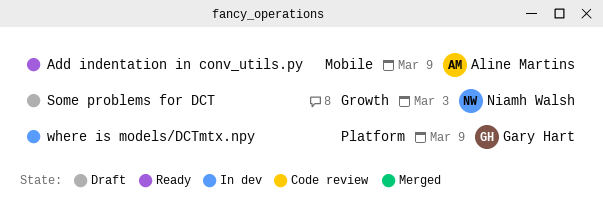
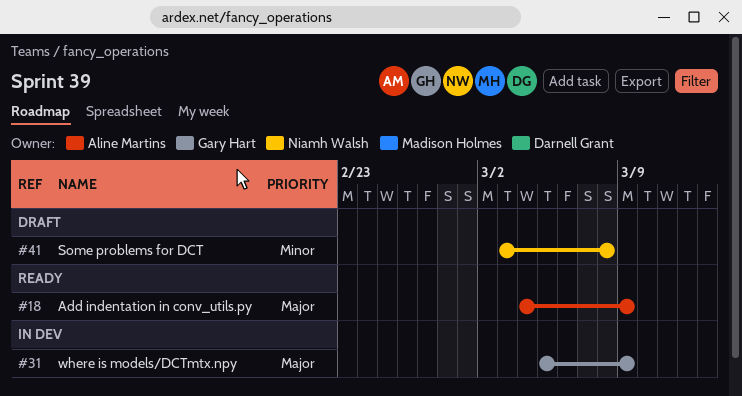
Some problems for DCT, due: Mar 3 -> Mar 8

